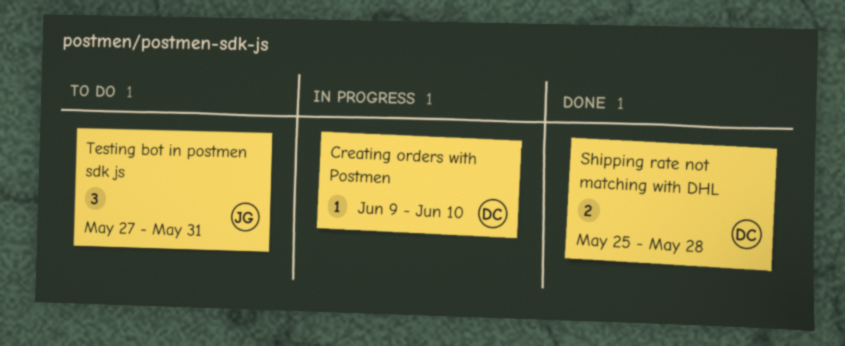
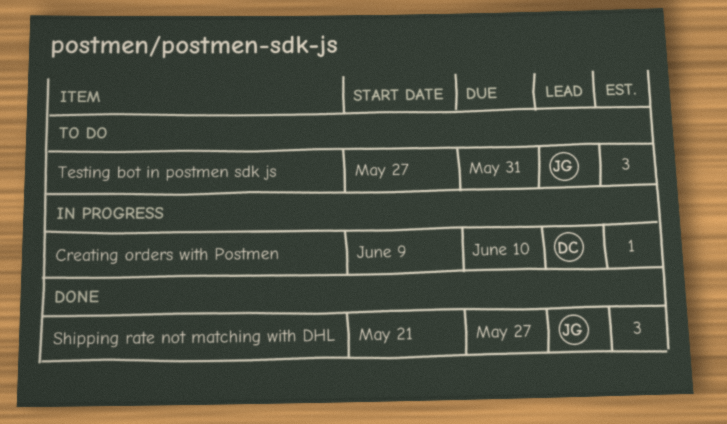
Shipping rate not matching with DHL, owner: DC -> JG
Shipping rate not matching with DHL, estimate: 2 -> 3
Shipping rate not matching with DHL, start: May 25 -> May 21
Shipping rate not matching with DHL, due: May 28 -> May 27

